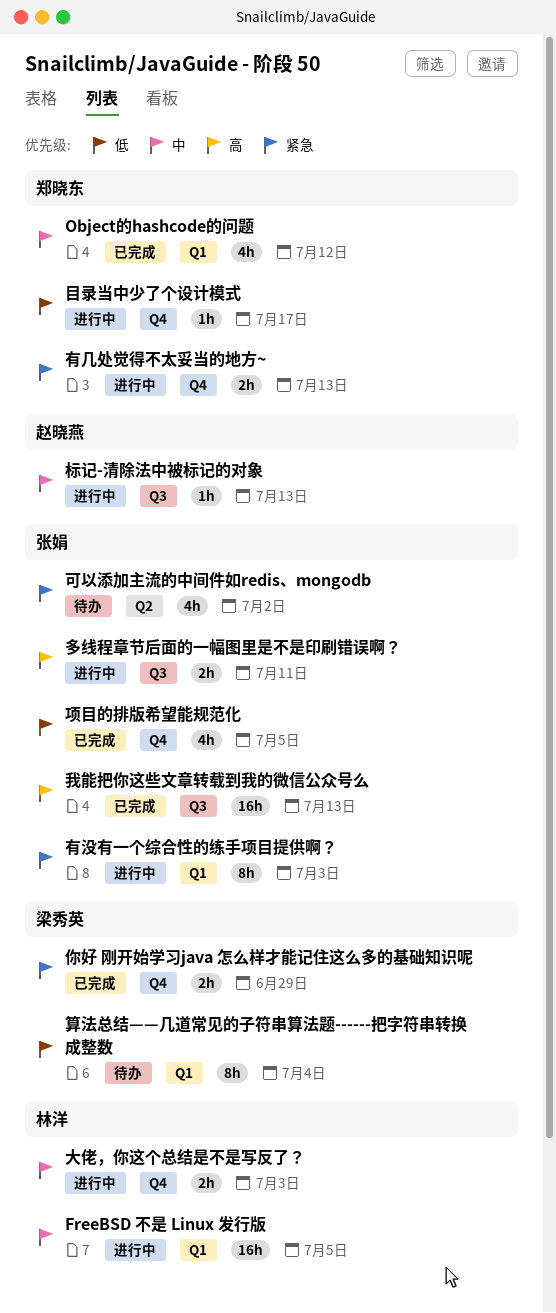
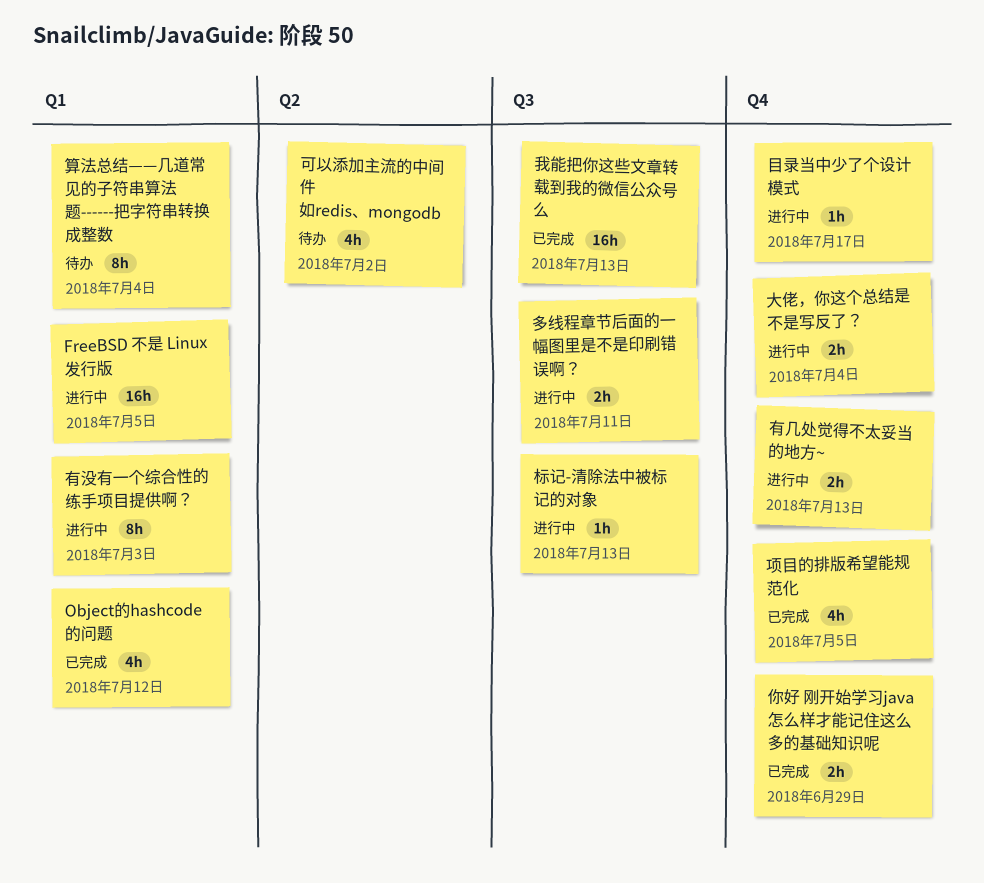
大佬，你这个总结是不是写反了？, due: Jul 3 -> Jul 4

